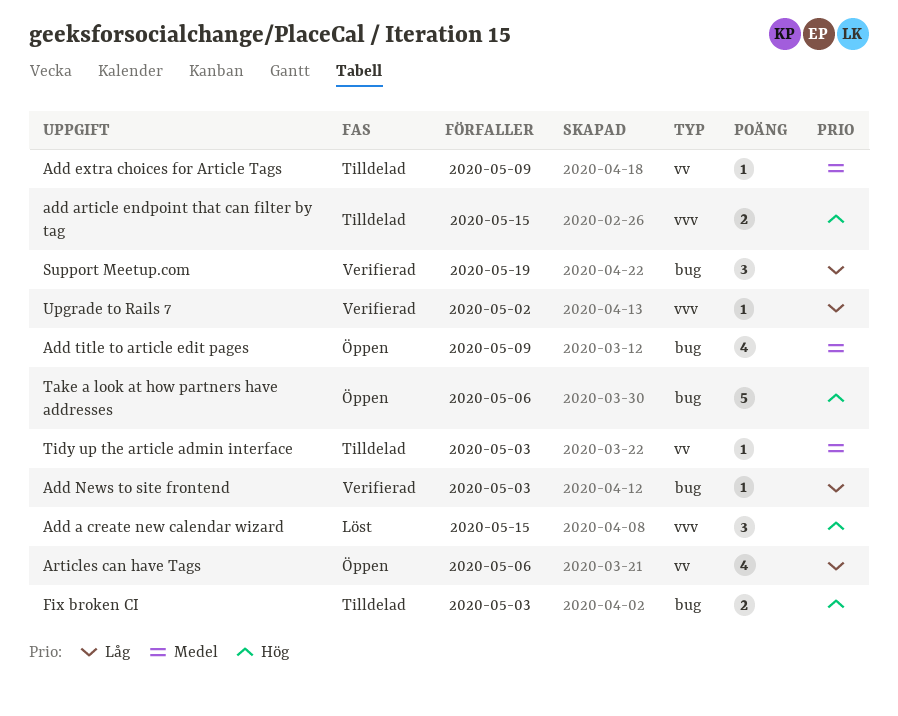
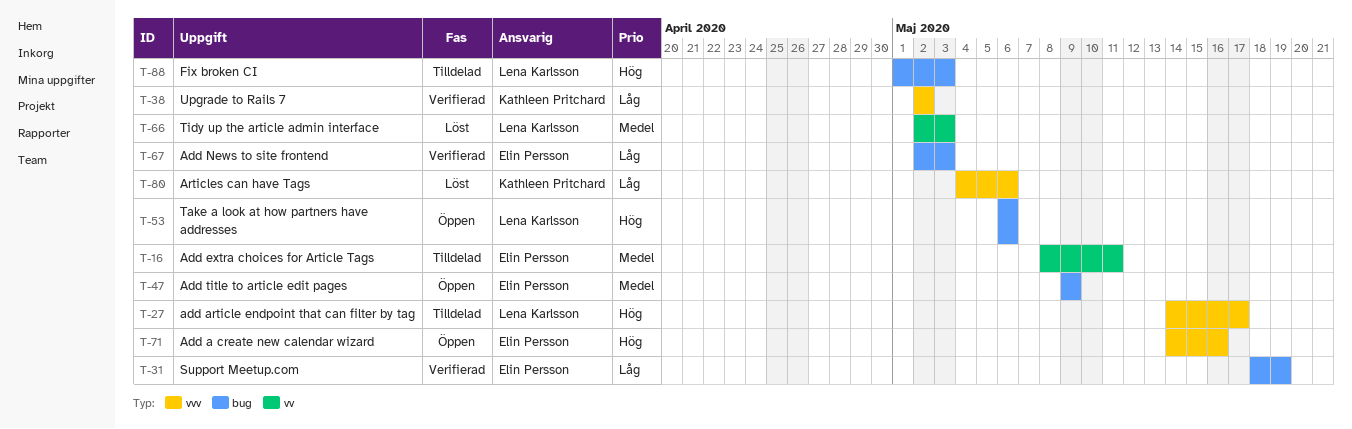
Add a create new calendar wizard, status: Löst -> Öppen
Add a create new calendar wizard, due: May 15 -> May 16
add article endpoint that can filter by tag, due: May 15 -> May 17
Add extra choices for Article Tags, due: May 9 -> May 11
Articles can have Tags, status: Öppen -> Löst
Articles can have Tags, label: vv -> vvv
Tidy up the article admin interface, status: Tilldelad -> Löst

